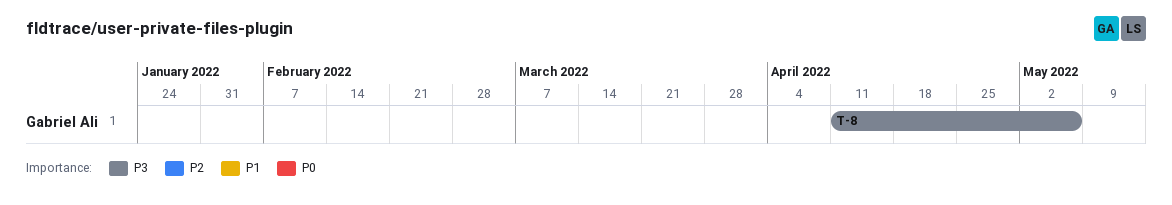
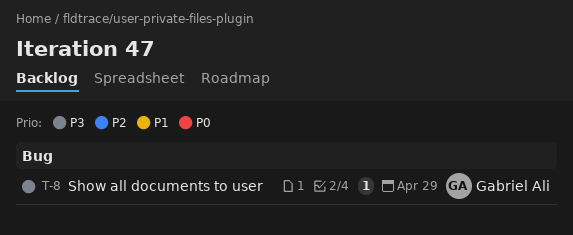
T-8, due: May 6 -> Apr 29

